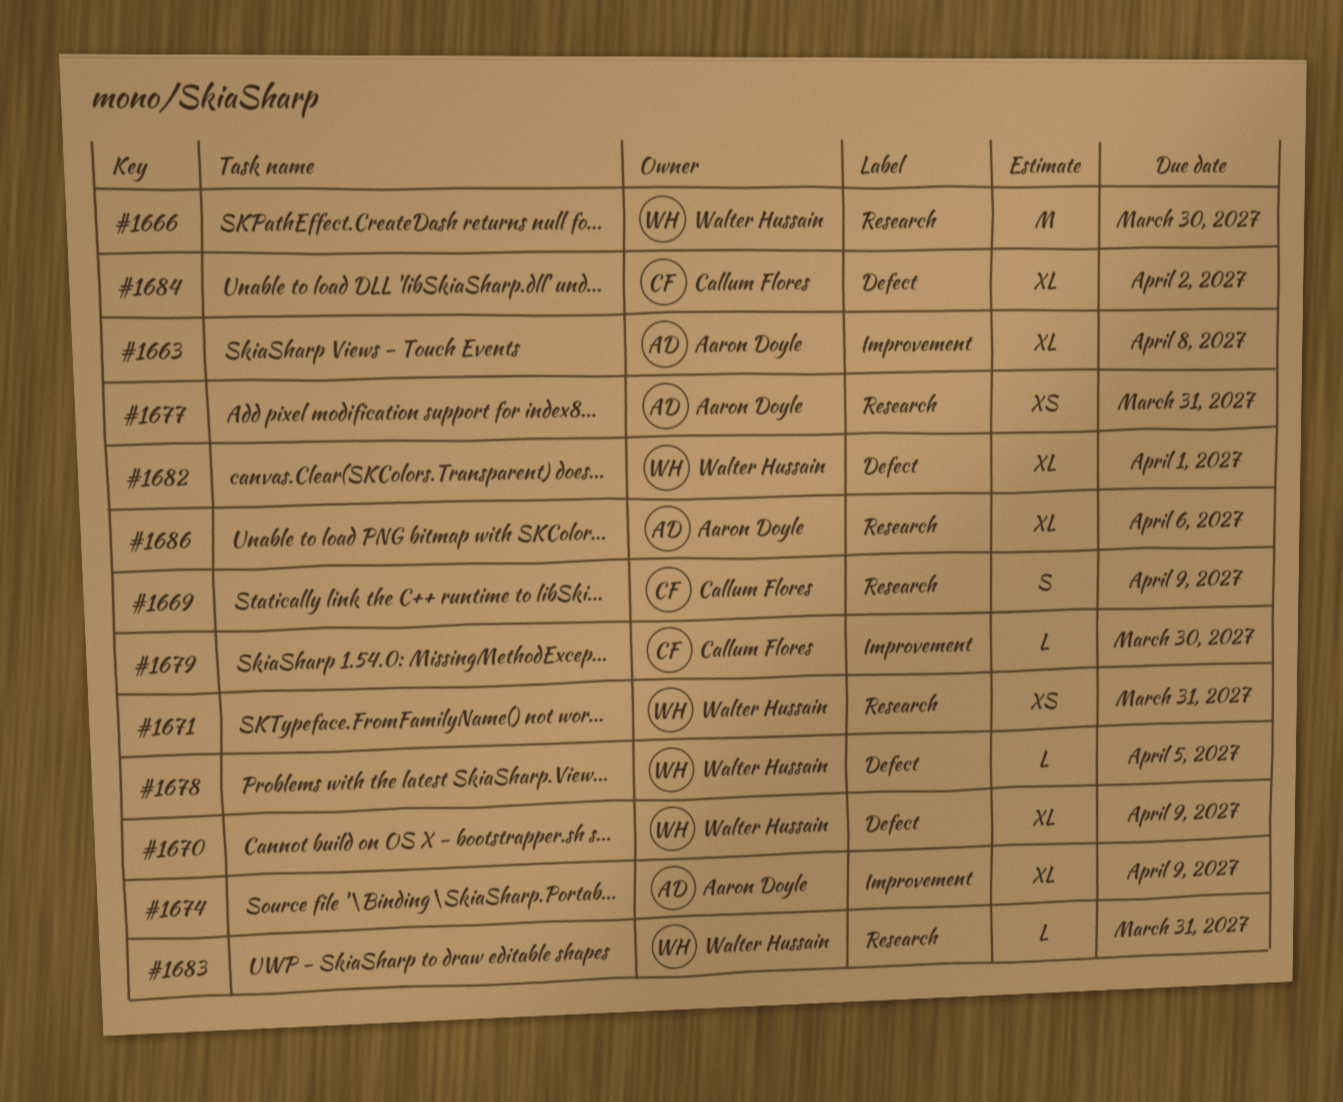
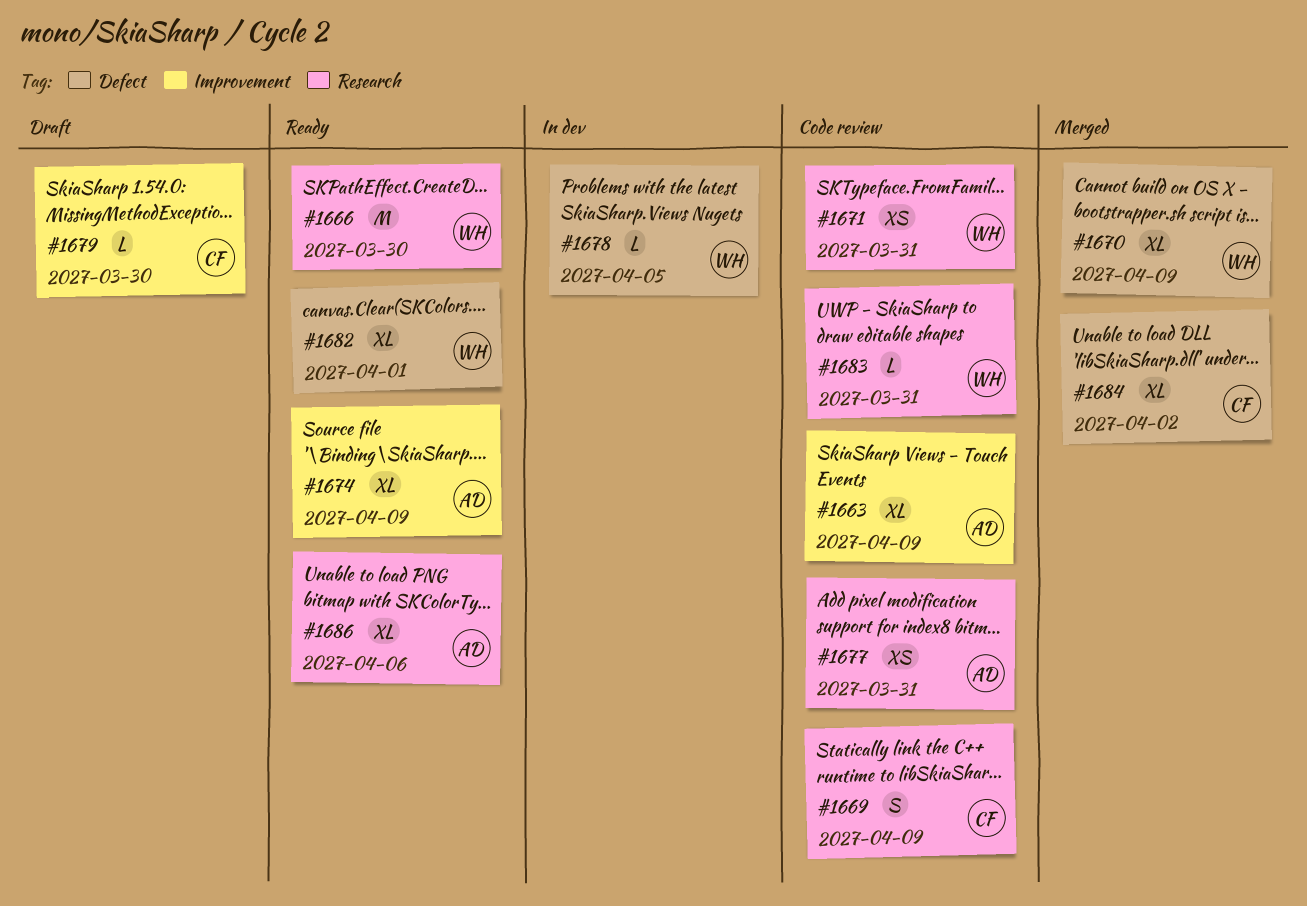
#1663, due: Apr 8 -> Apr 9

